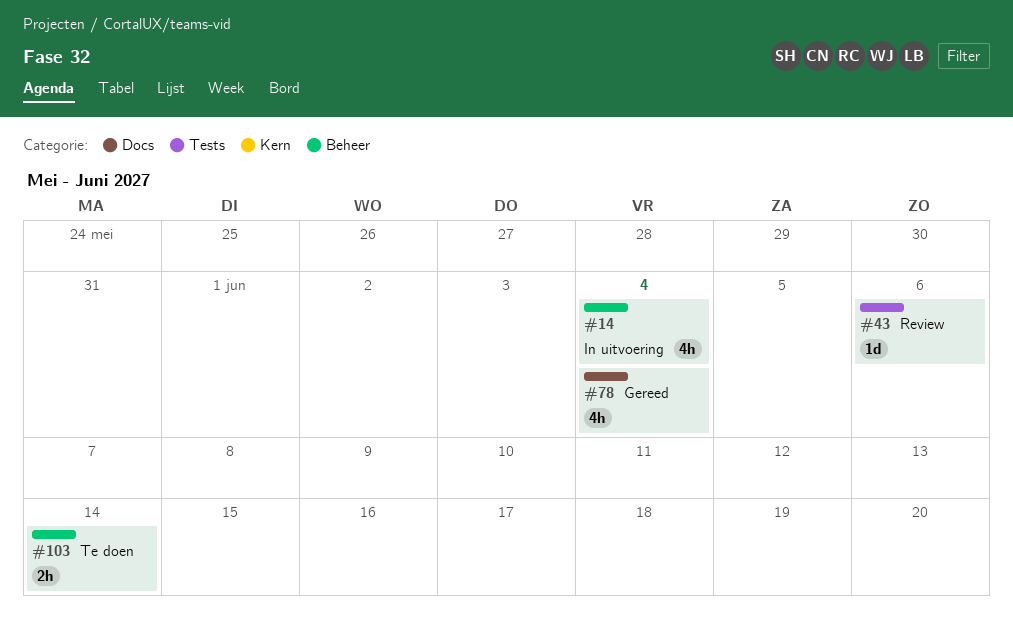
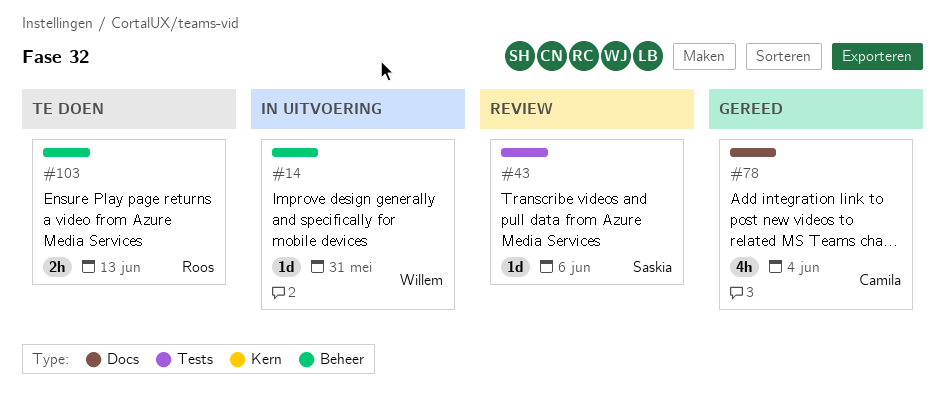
#14, estimate: 4h -> 1d
#14, due: Jun 4 -> May 31
#103, due: Jun 14 -> Jun 13

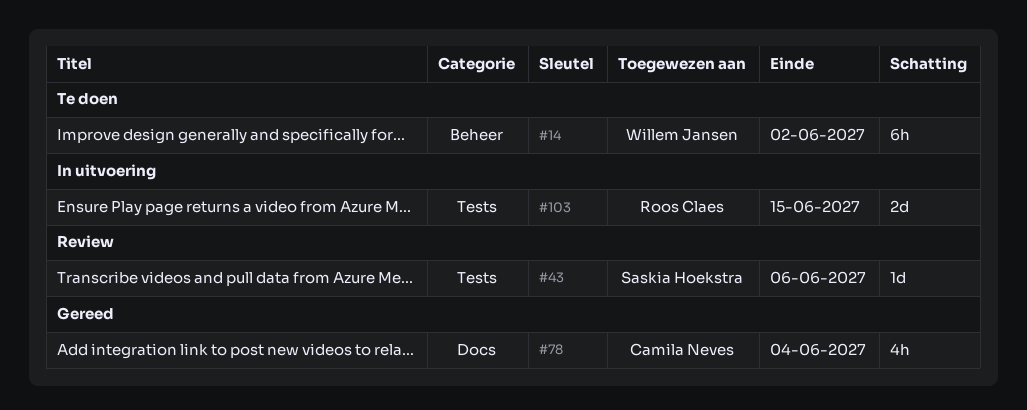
#14, status: In uitvoering -> Te doen
#14, estimate: 1d -> 6h
#14, due: May 31 -> Jun 2
#103, status: Te doen -> In uitvoering
#103, label: Beheer -> Tests
#103, estimate: 2h -> 2d
#103, due: Jun 13 -> Jun 15

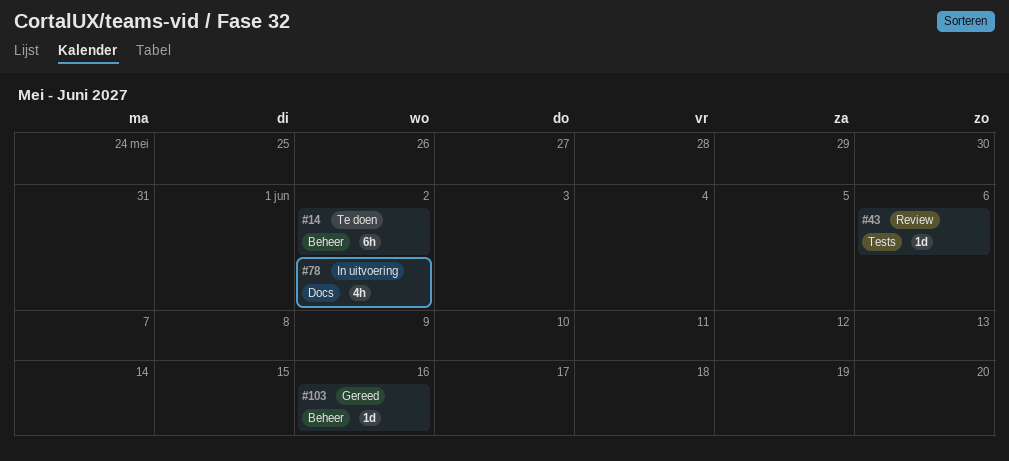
#78, status: Gereed -> In uitvoering
#78, due: Jun 4 -> Jun 2
#103, status: In uitvoering -> Gereed
#103, label: Tests -> Beheer
#103, estimate: 2d -> 1d
#103, due: Jun 15 -> Jun 16

